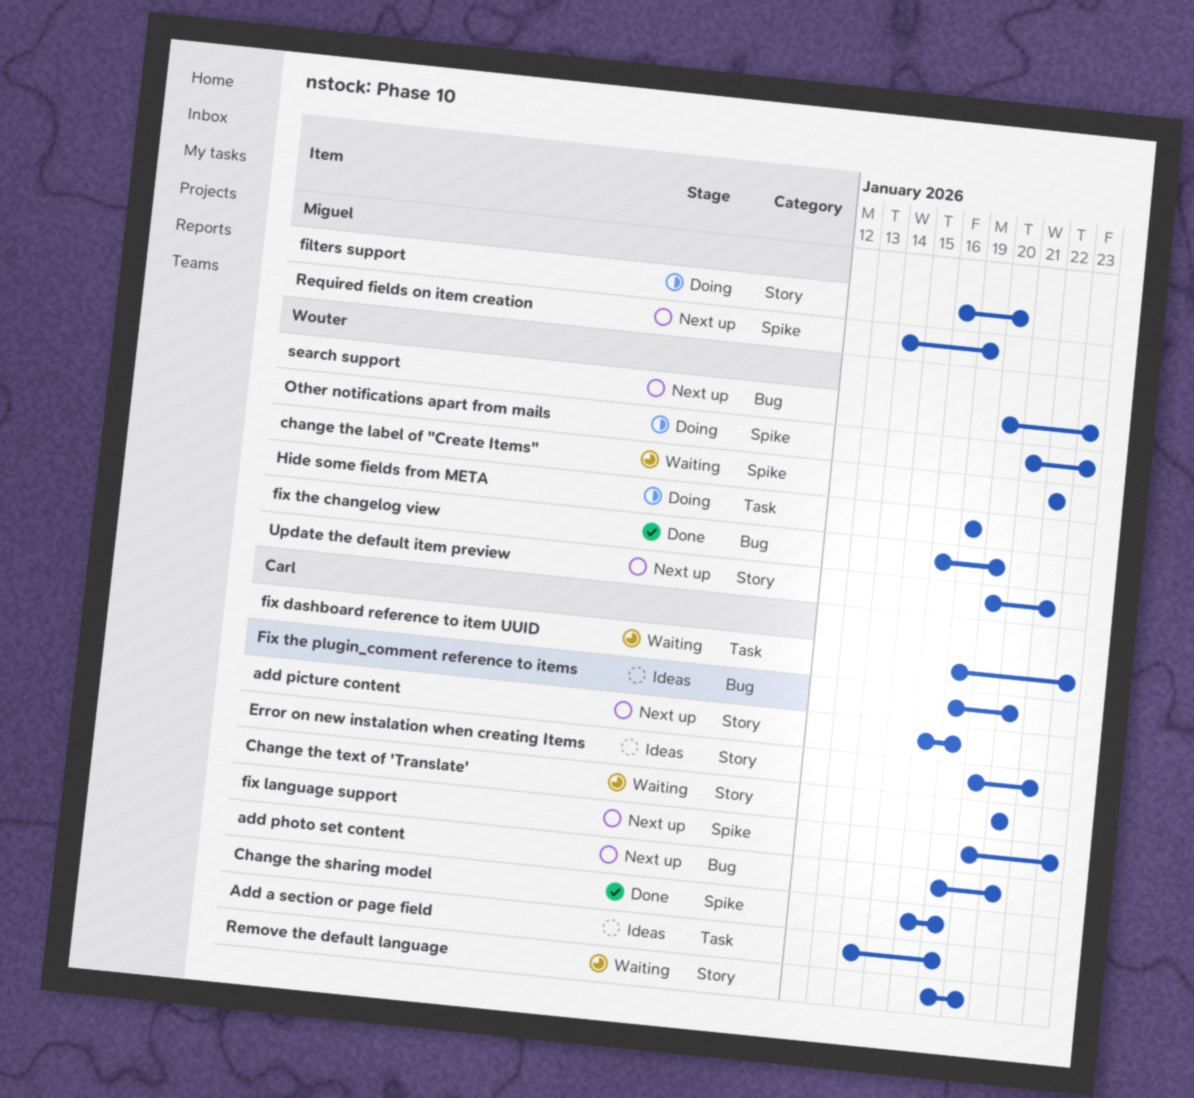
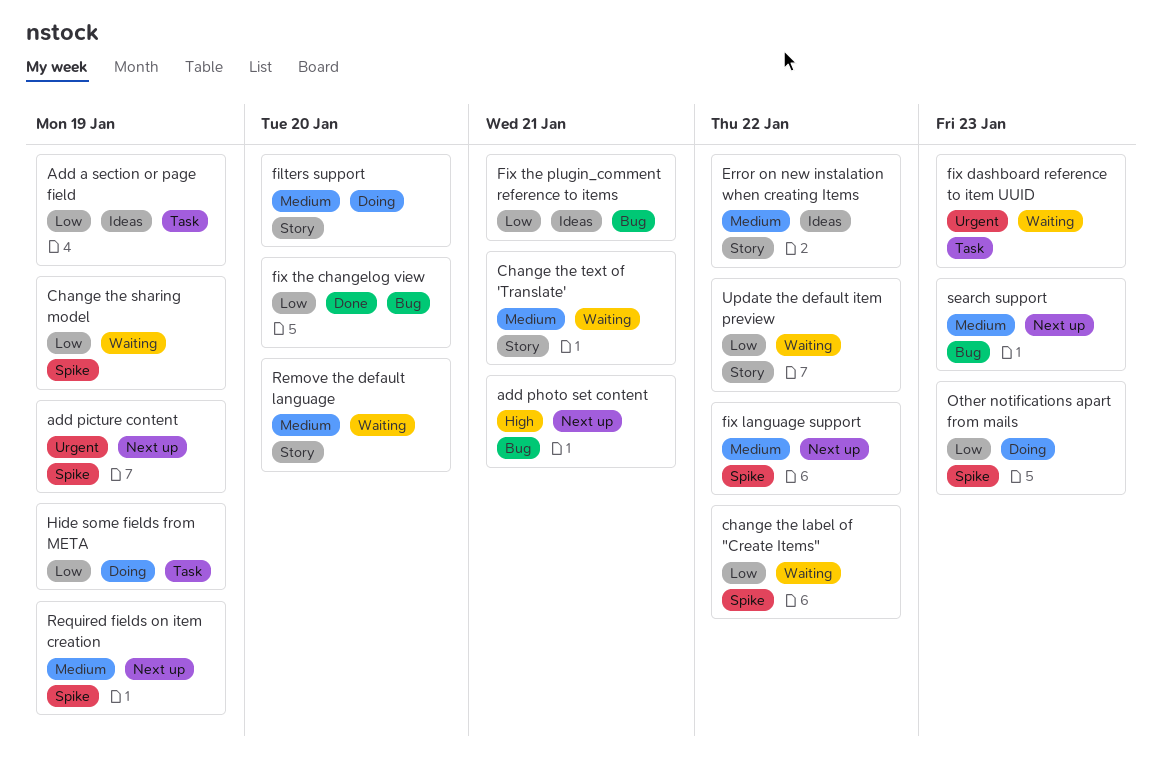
add picture content, label: Story -> Spike
Change the sharing model, status: Done -> Waiting
fix language support, due: Jan 23 -> Jan 22
Update the default item preview, status: Next up -> Waiting

